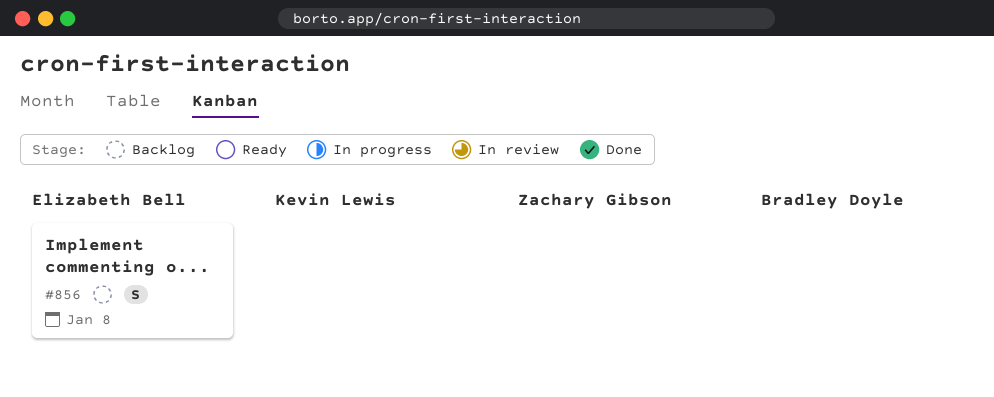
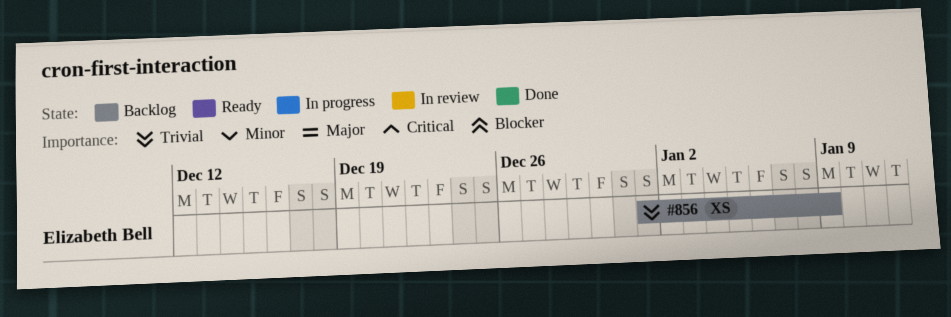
#856, estimate: S -> XS
#856, due: Jan 8 -> Jan 9

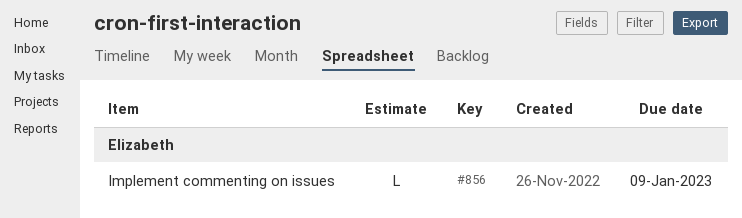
#856, estimate: XS -> L

